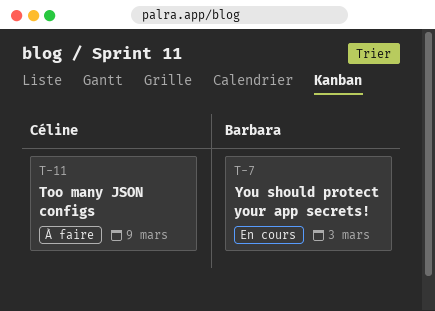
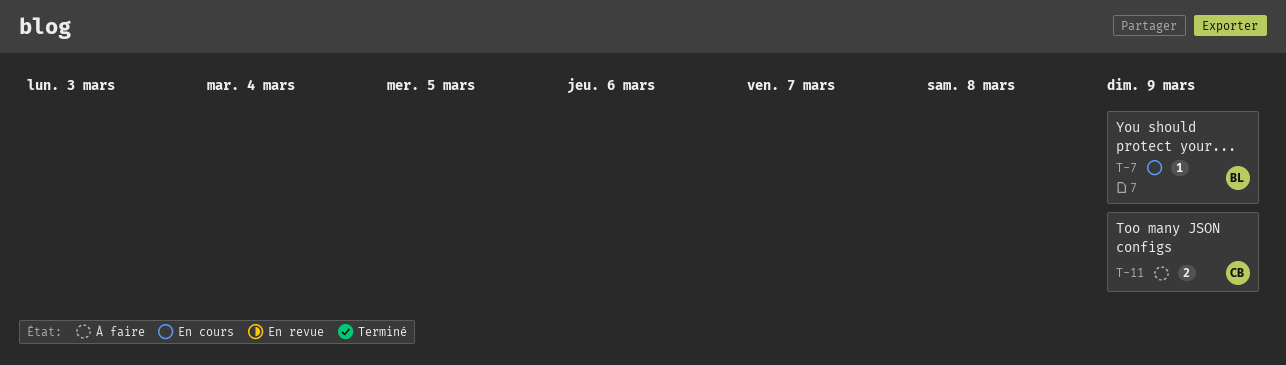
T-7, due: Mar 3 -> Mar 9

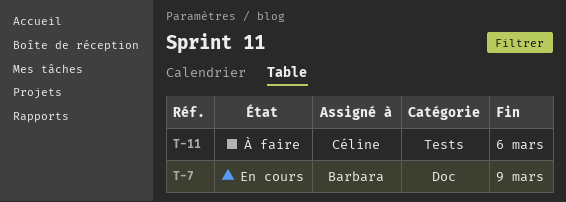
T-11, due: Mar 9 -> Mar 6

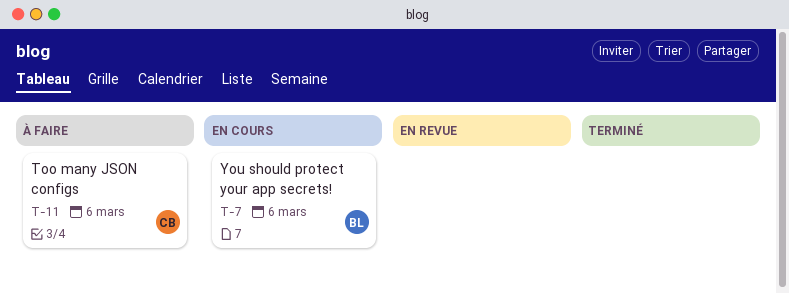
T-7, due: Mar 9 -> Mar 6

